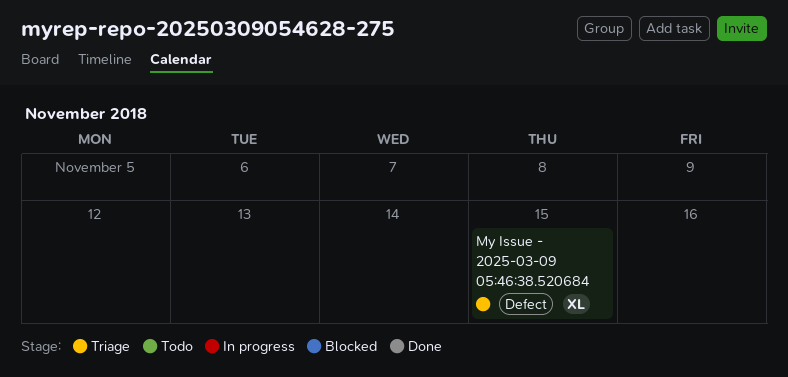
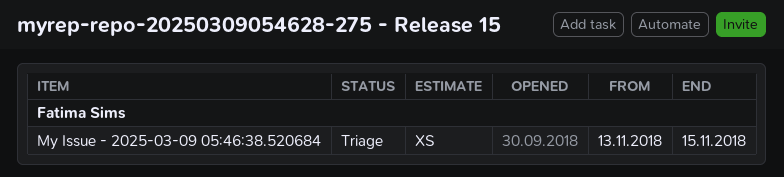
My Issue - 2025-03-09 05:46:38.520684, estimate: XL -> XS

